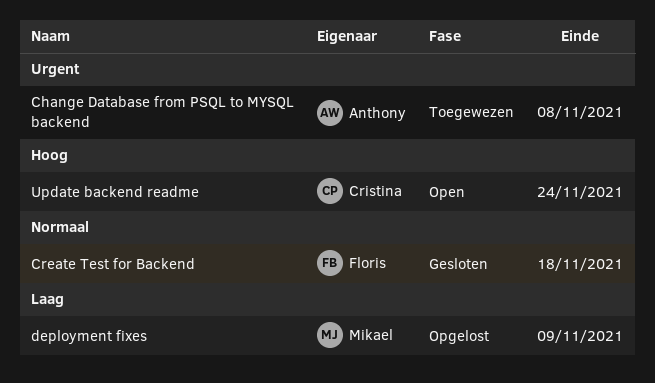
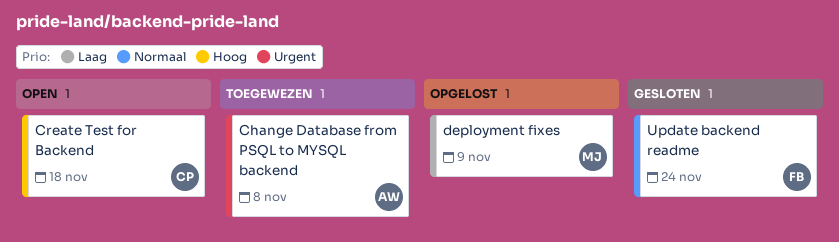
Create Test for Backend, status: Gesloten -> Open
Create Test for Backend, owner: Floris -> Cristina
Create Test for Backend, priority: Normaal -> Hoog
Update backend readme, status: Open -> Gesloten
Update backend readme, owner: Cristina -> Floris
Update backend readme, priority: Hoog -> Normaal

